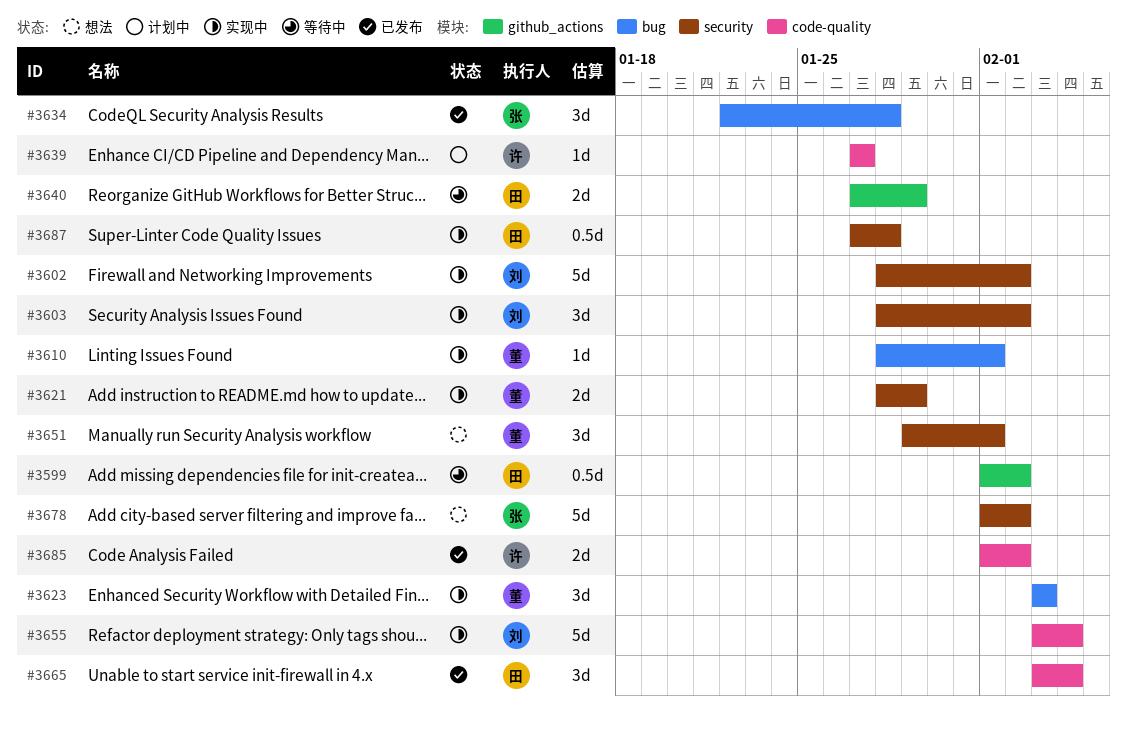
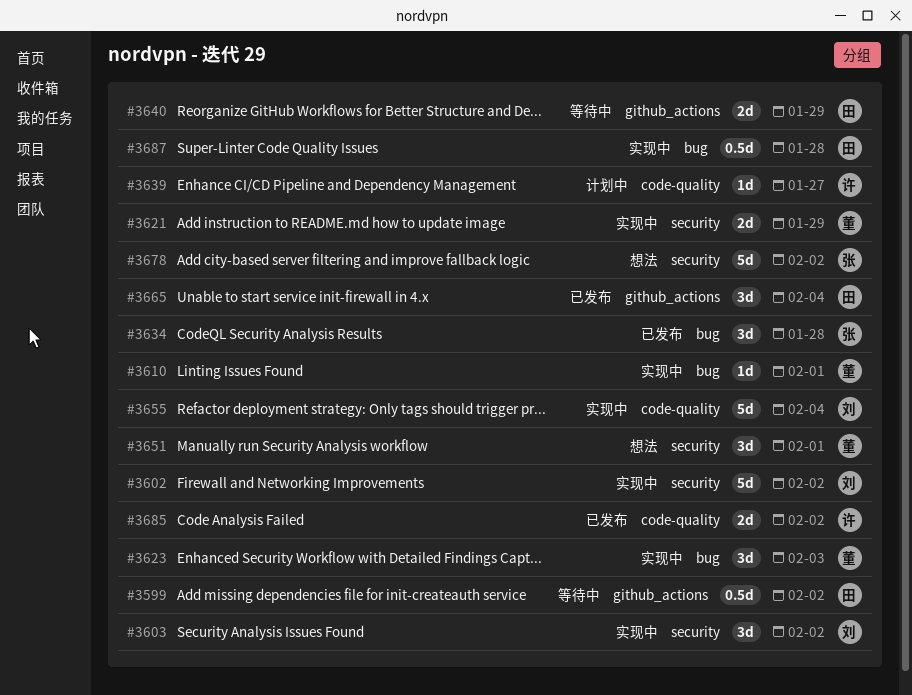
#3665, label: code-quality -> github_actions
#3687, label: security -> bug

